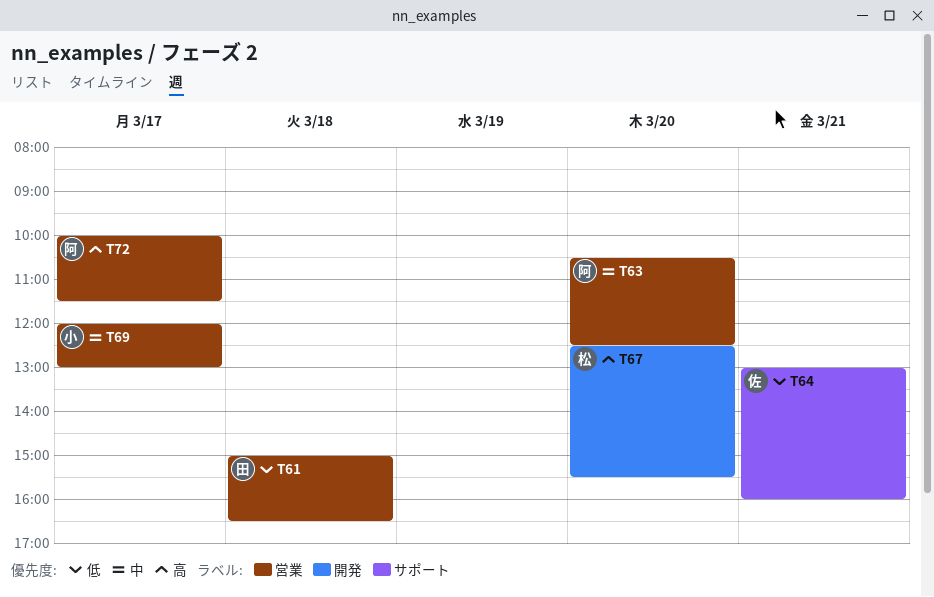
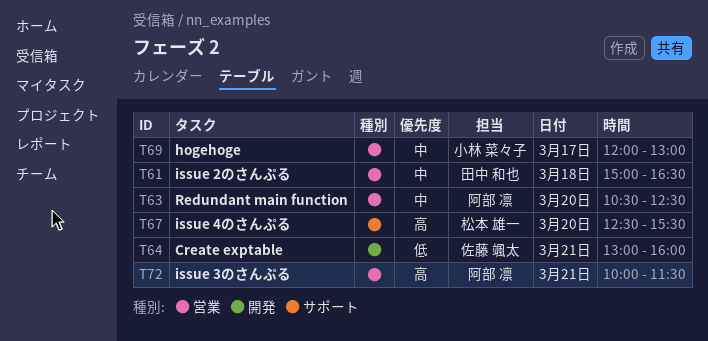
T61, priority: 低 -> 中
T64, label: サポート -> 開発
T67, label: 開発 -> サポート
T72, day: Mar 17 -> Mar 21

